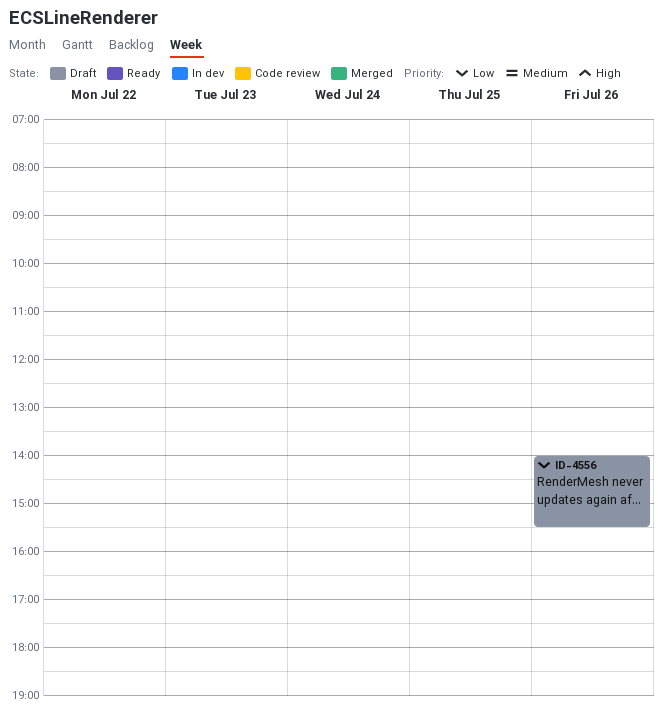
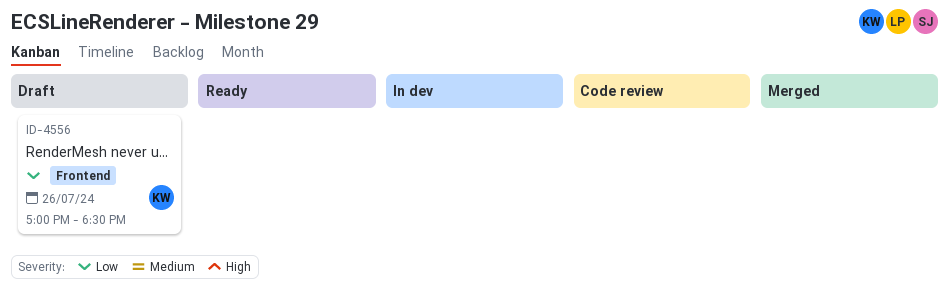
ID-4556, begins: 14:00 -> 17:00
ID-4556, ends: 15:30 -> 18:30

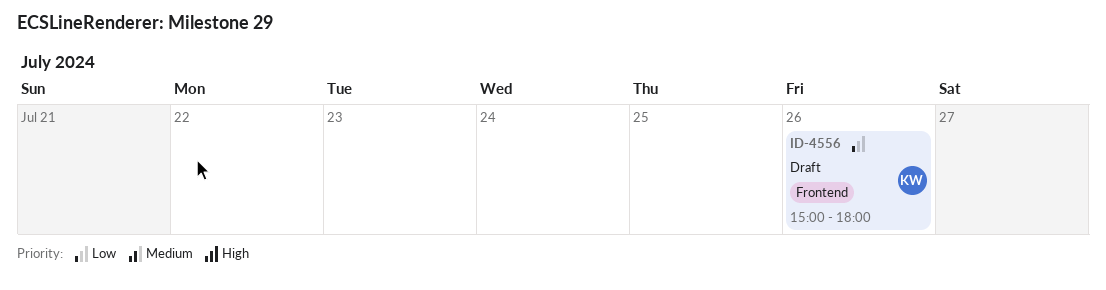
ID-4556, begins: 17:00 -> 15:00
ID-4556, ends: 18:30 -> 18:00

